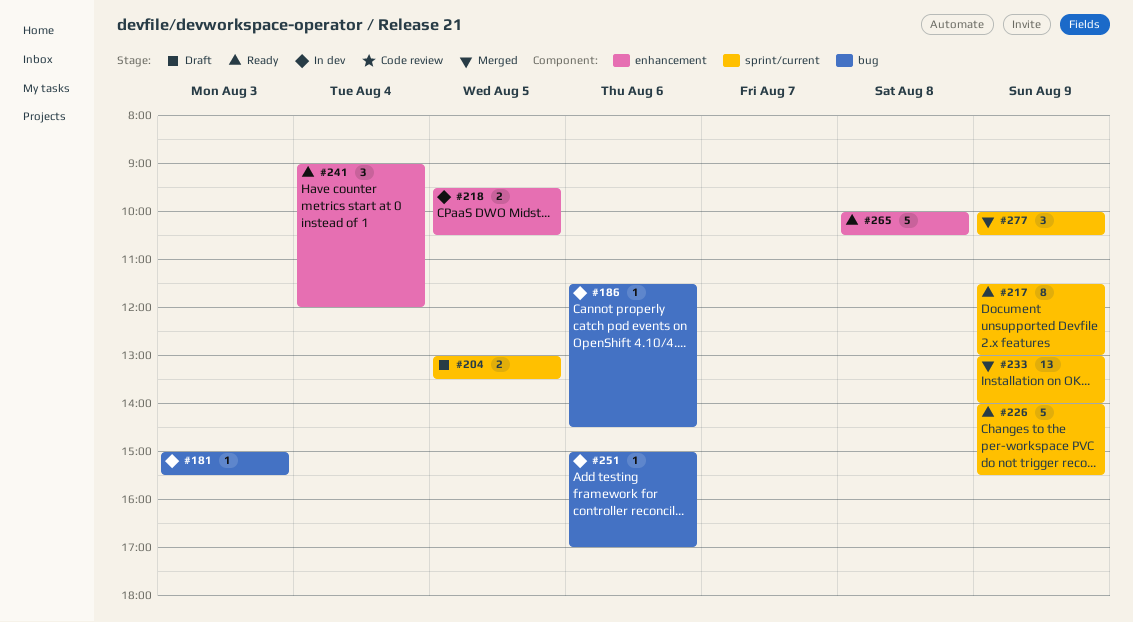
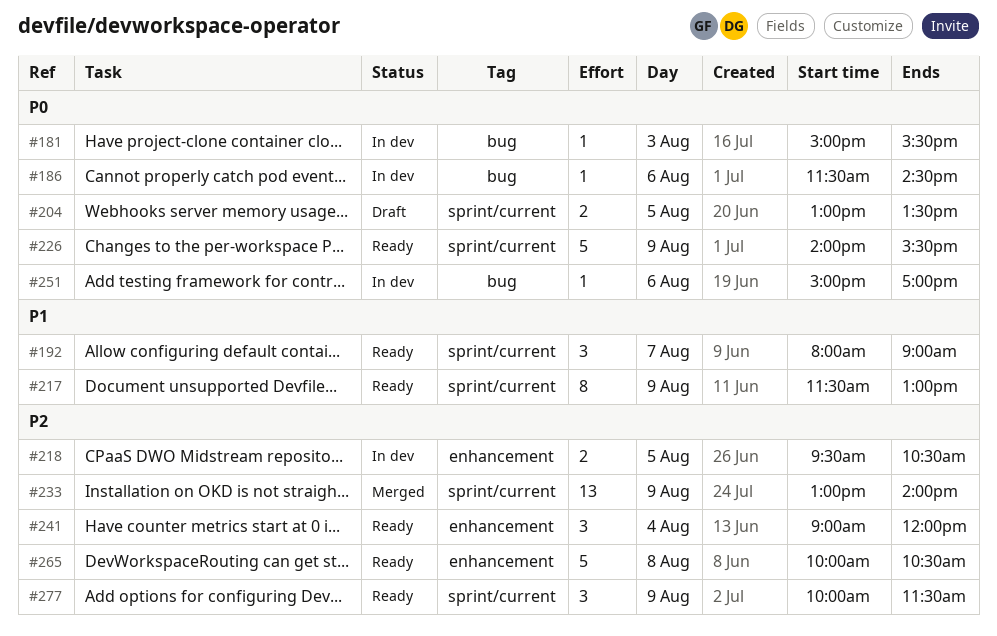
#192: none -> present
#277, status: Merged -> Ready
#277, ends: 10:30 -> 11:30

